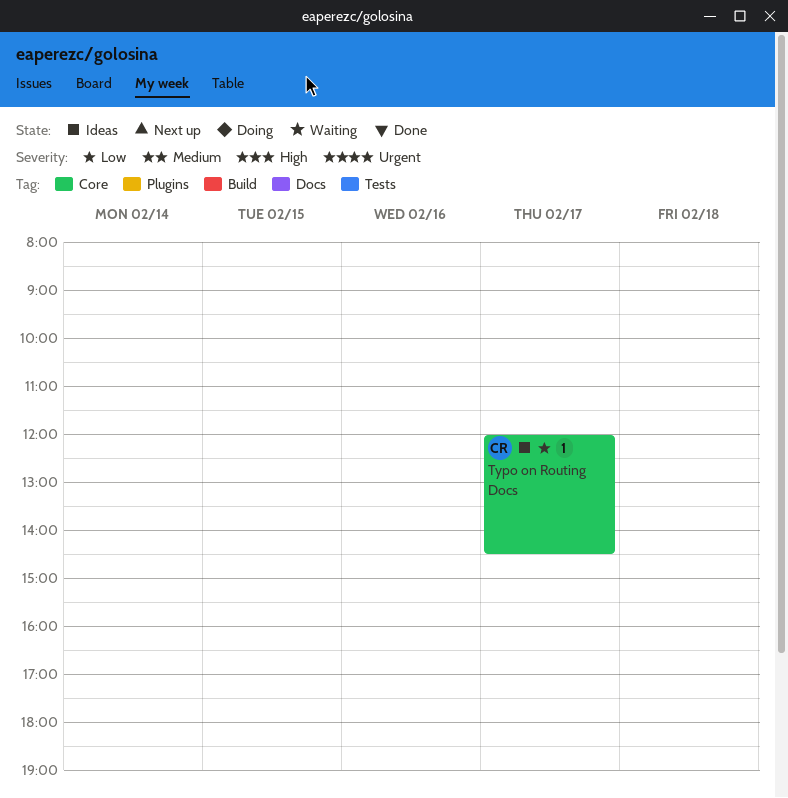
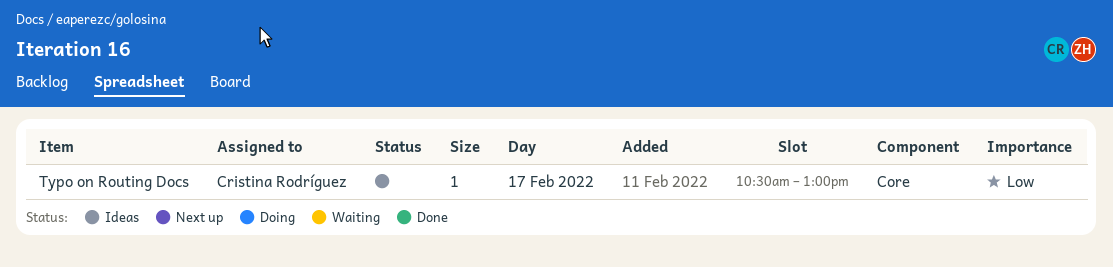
Typo on Routing Docs, begins: 12:00 -> 10:30
Typo on Routing Docs, ends: 14:30 -> 13:00

